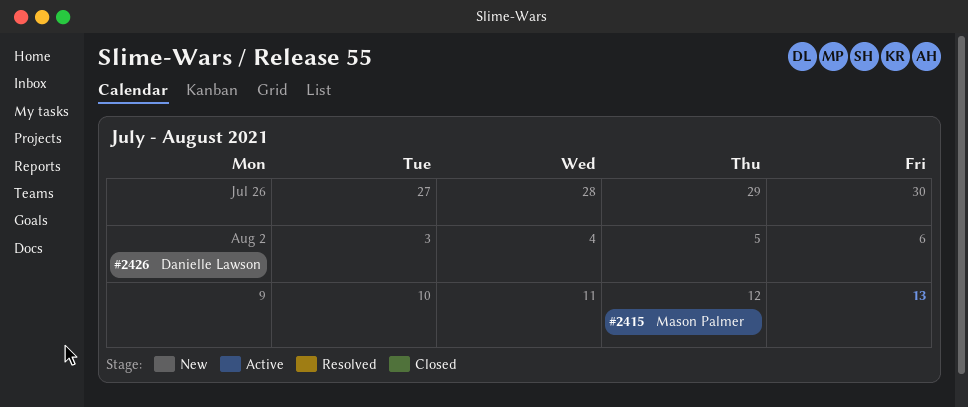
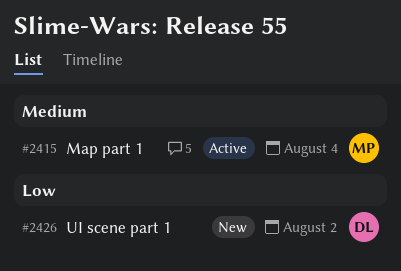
#2415, due: Aug 12 -> Aug 4

